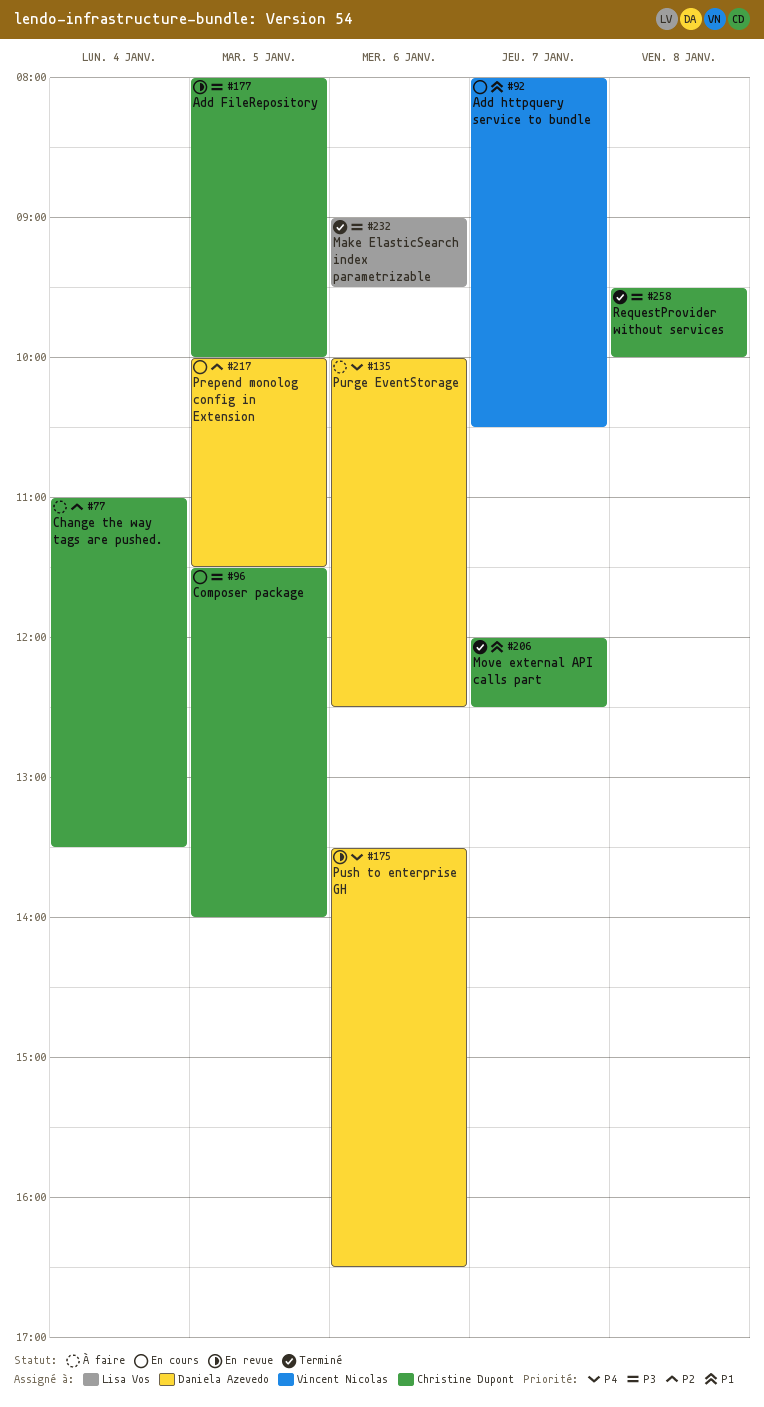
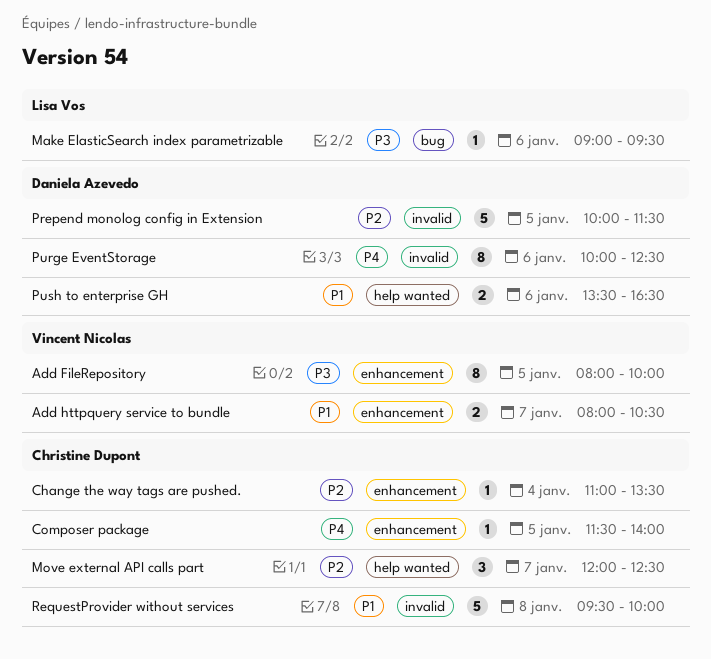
Add FileRepository, owner: Christine Dupont -> Vincent Nicolas
Composer package, priority: P3 -> P4
Move external API calls part, priority: P1 -> P2
Push to enterprise GH, priority: P4 -> P1
RequestProvider without services, priority: P3 -> P1

